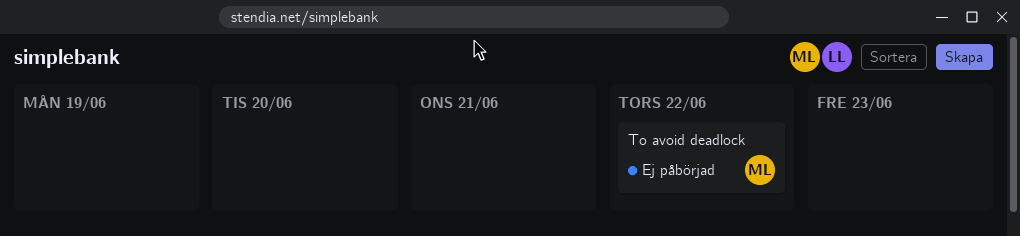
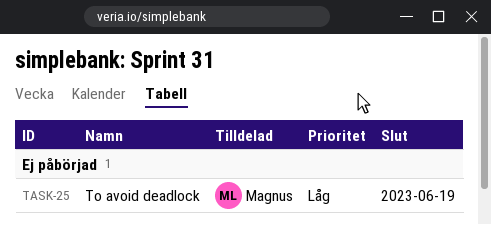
To avoid deadlock, due: Jun 22 -> Jun 19

